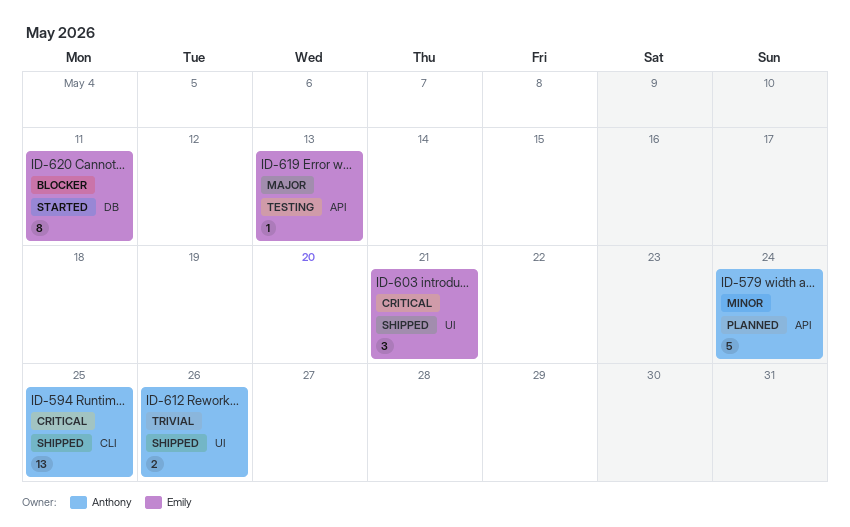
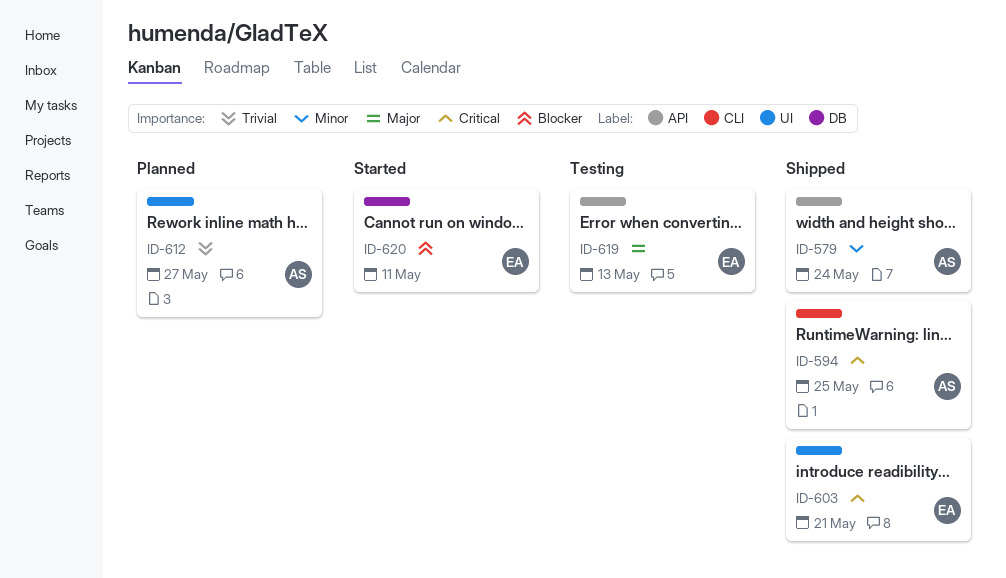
ID-579, status: Planned -> Shipped
ID-612, status: Shipped -> Planned
ID-612, due: May 26 -> May 27

